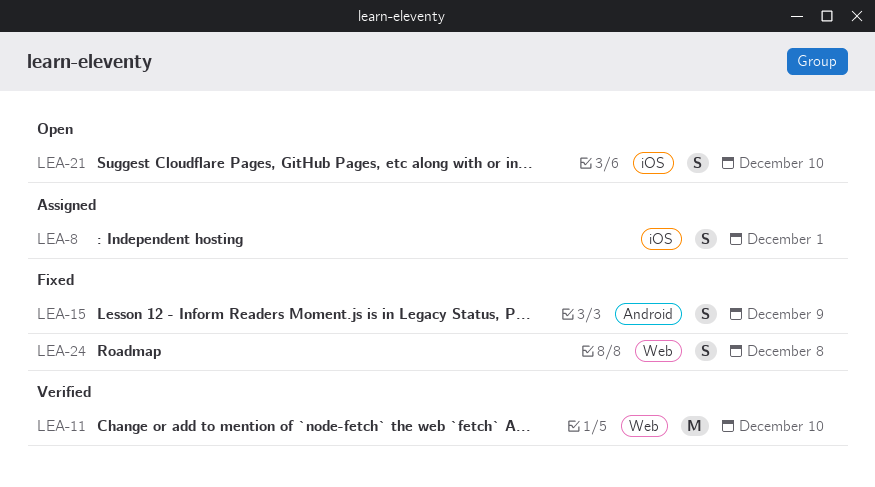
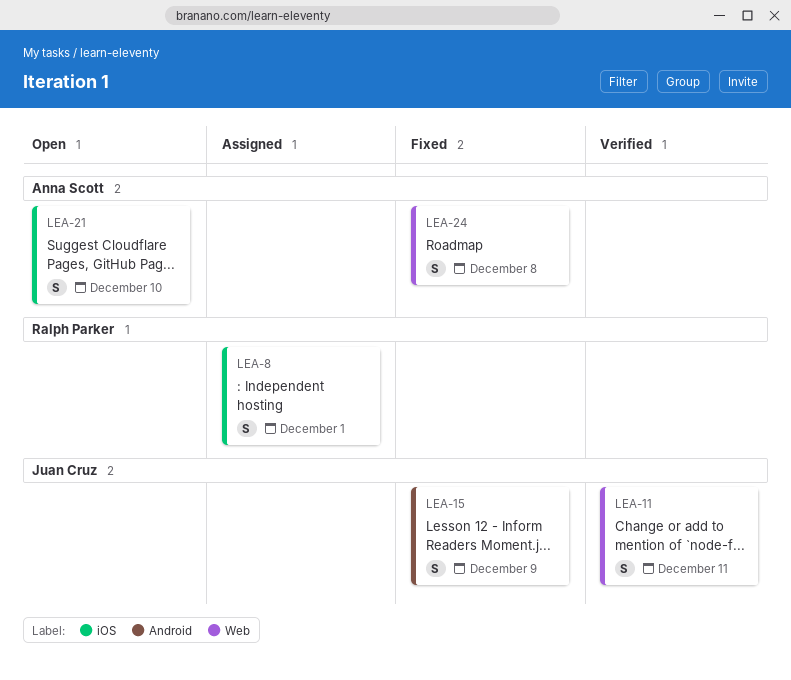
LEA-11, estimate: M -> S
LEA-11, due: Dec 10 -> Dec 11

